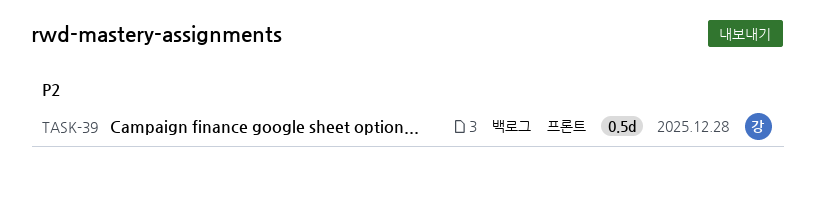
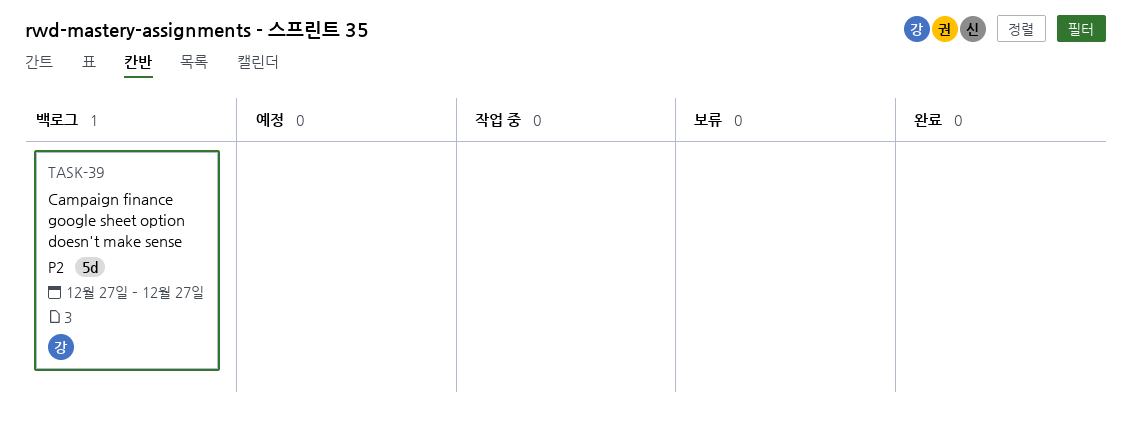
TASK-39, estimate: 0.5d -> 5d
TASK-39, due: Dec 28 -> Dec 27

